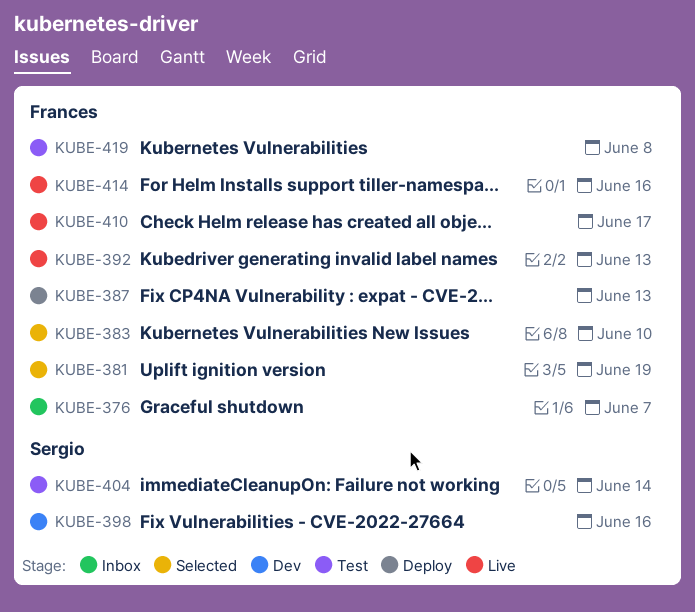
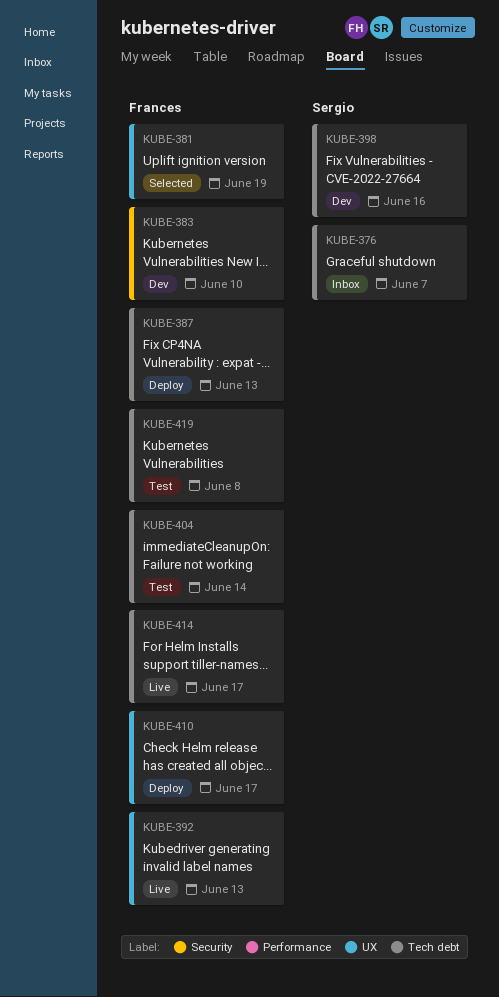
KUBE-376, owner: Frances -> Sergio
KUBE-383, status: Selected -> Dev
KUBE-404, owner: Sergio -> Frances
KUBE-410, status: Live -> Deploy
KUBE-414, due: Jun 16 -> Jun 17

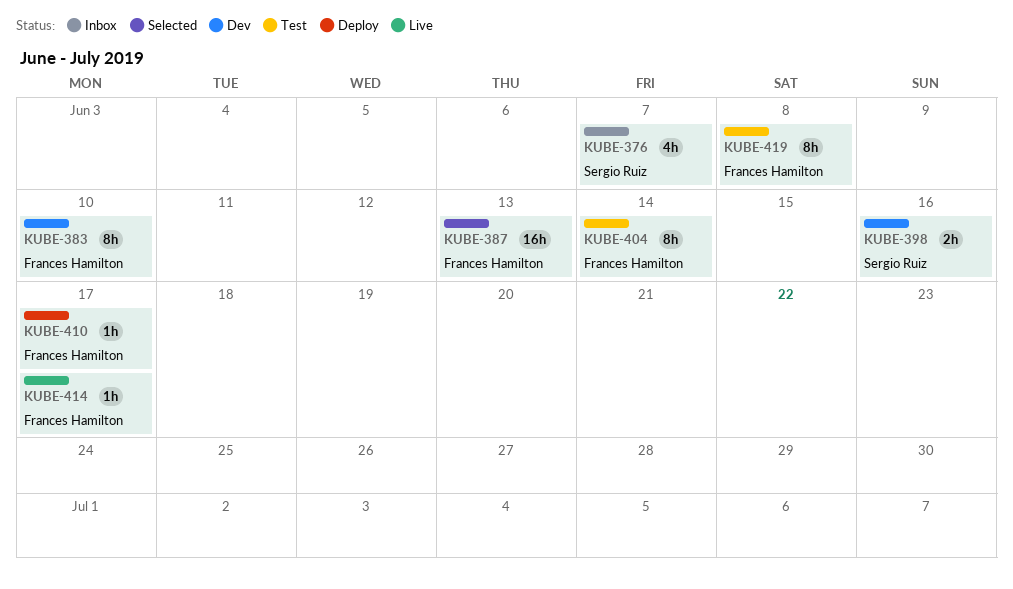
KUBE-381: present -> none
KUBE-387, status: Deploy -> Selected
KUBE-392: present -> none

